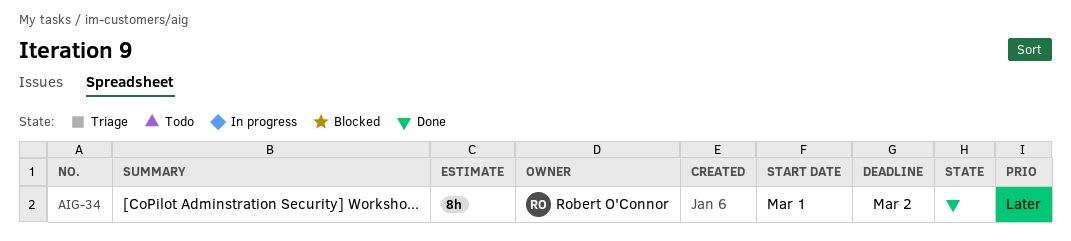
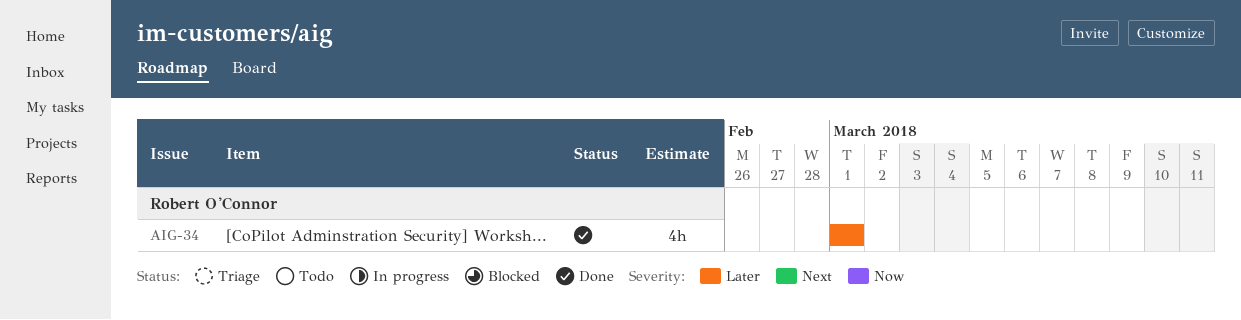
AIG-34, estimate: 8h -> 4h
AIG-34, due: Mar 2 -> Mar 1

